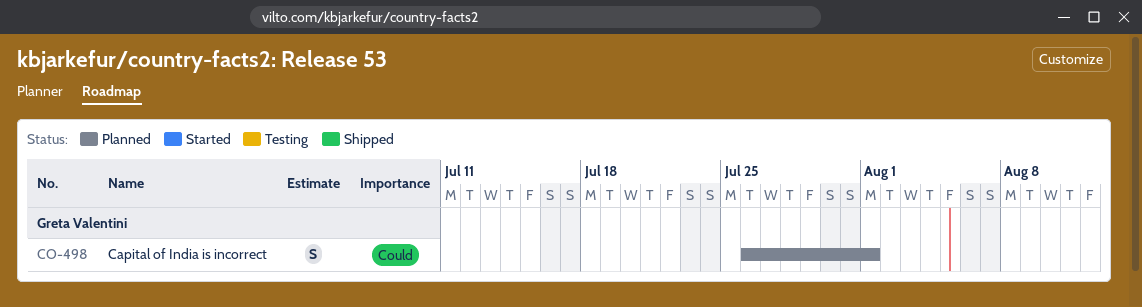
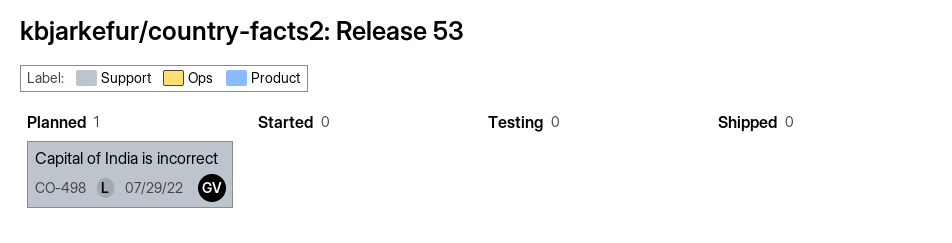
CO-498, estimate: S -> L
CO-498, due: Aug 1 -> Jul 29

